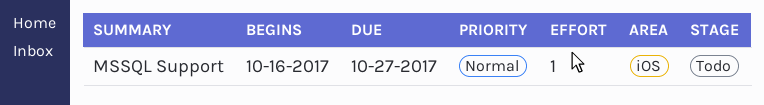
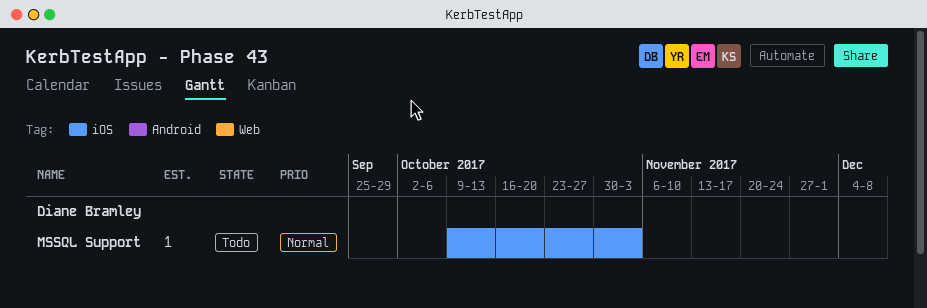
MSSQL Support, start: Oct 16 -> Oct 9
MSSQL Support, due: Oct 27 -> Nov 3

